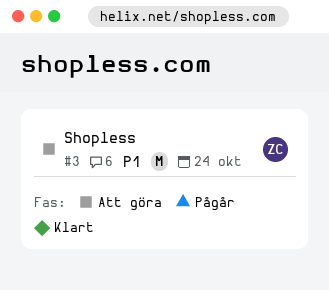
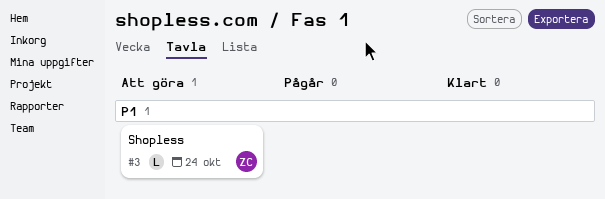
#3, estimate: M -> L

